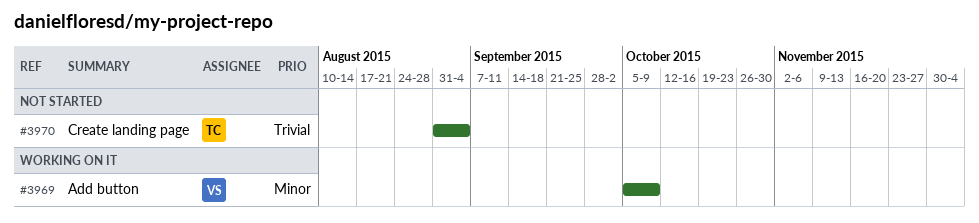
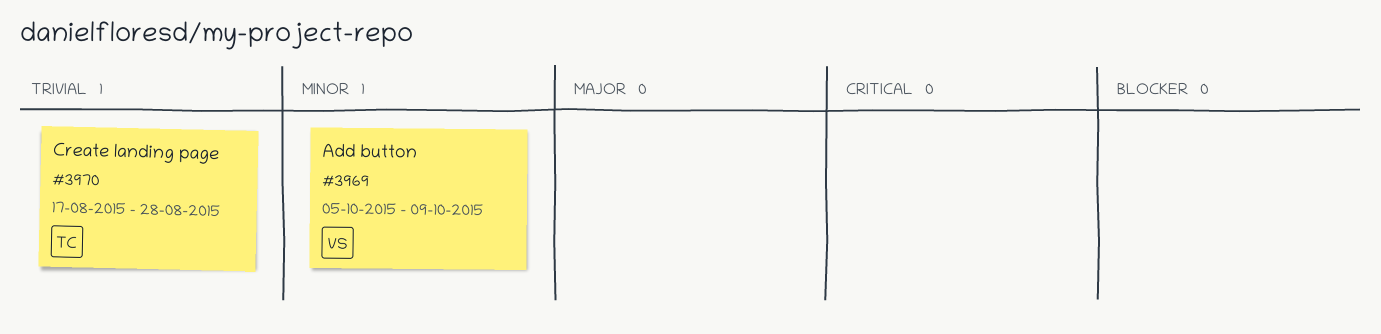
#3970, start: Aug 31 -> Aug 17
#3970, due: Sep 4 -> Aug 28

